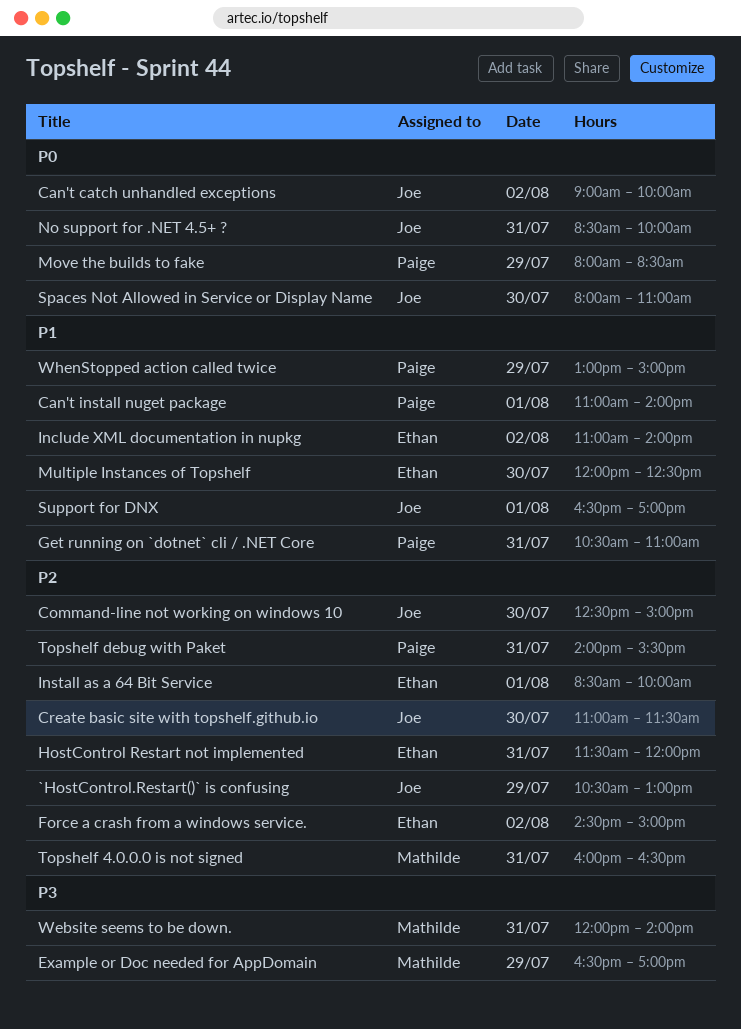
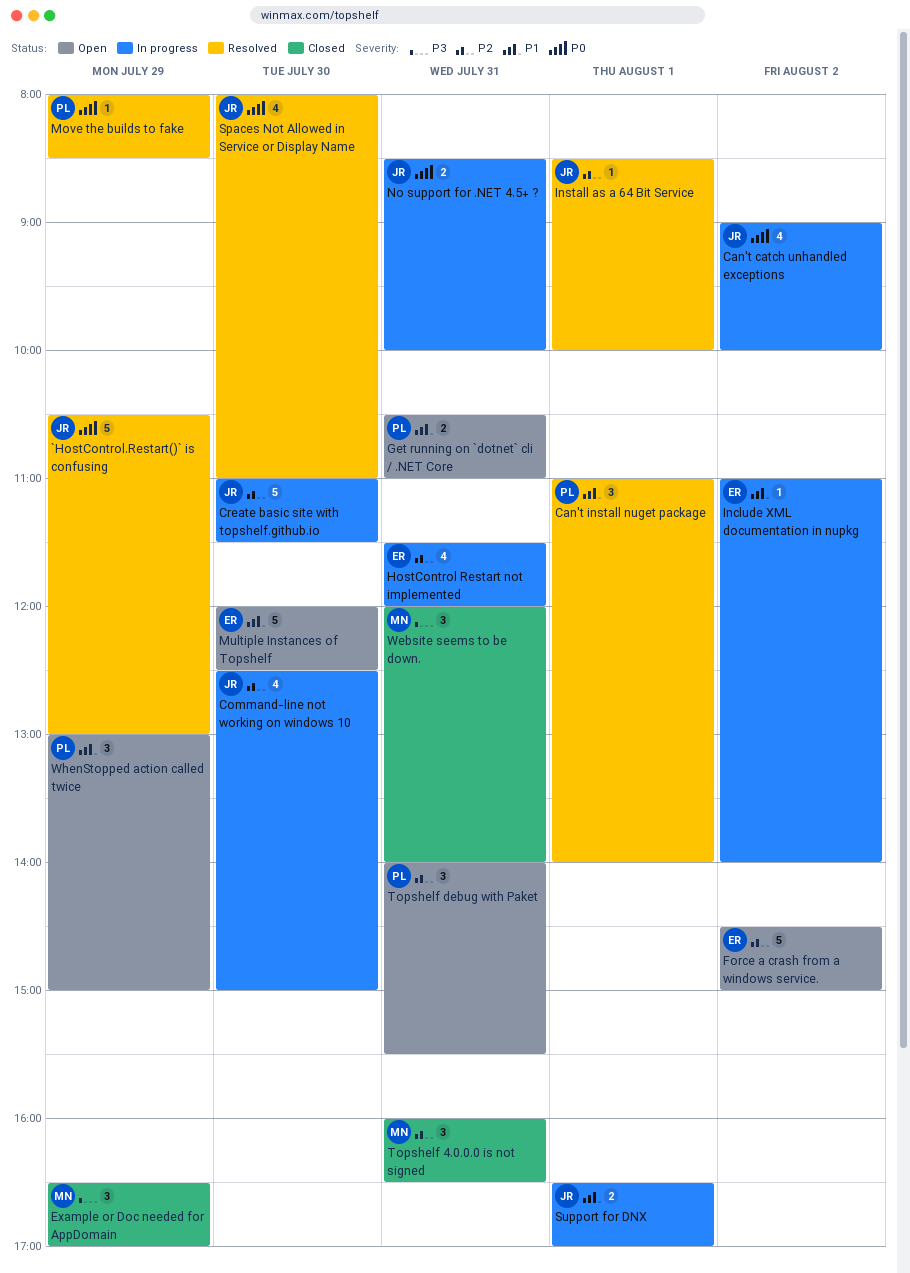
`HostControl.Restart()` is confusing, priority: P2 -> P0
Install as a 64 Bit Service, owner: Ethan -> Joe

